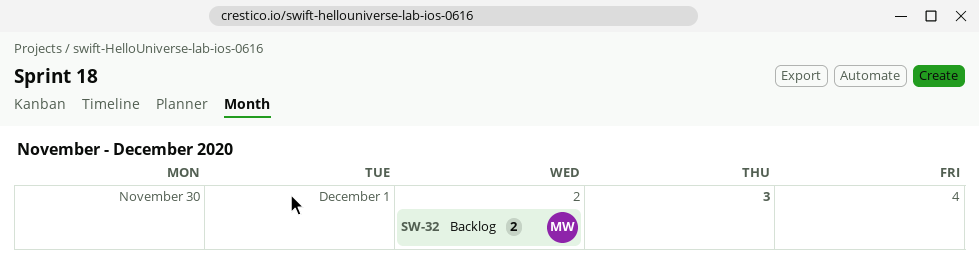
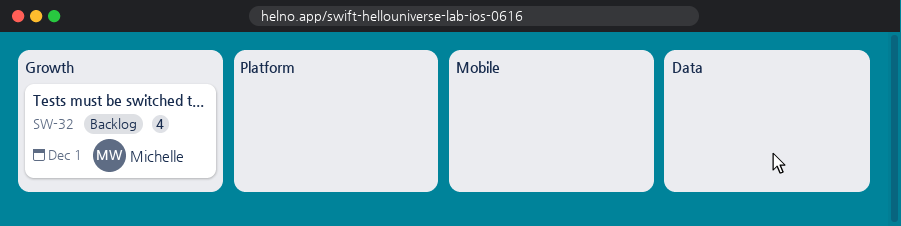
SW-32, estimate: 2 -> 4
SW-32, due: Dec 2 -> Dec 1

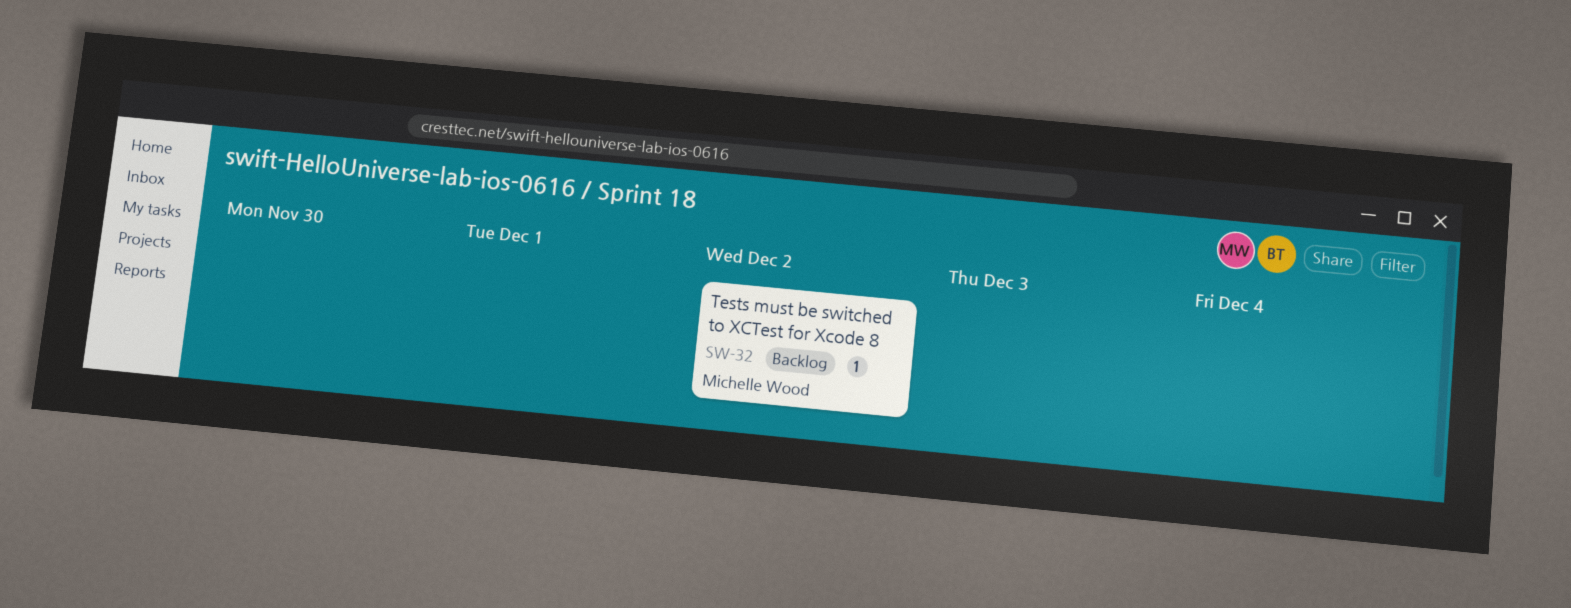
SW-32, estimate: 4 -> 1
SW-32, due: Dec 1 -> Dec 2

